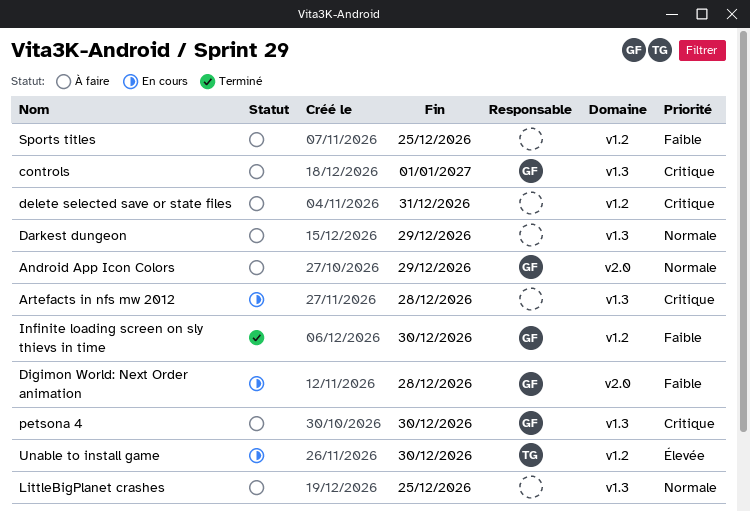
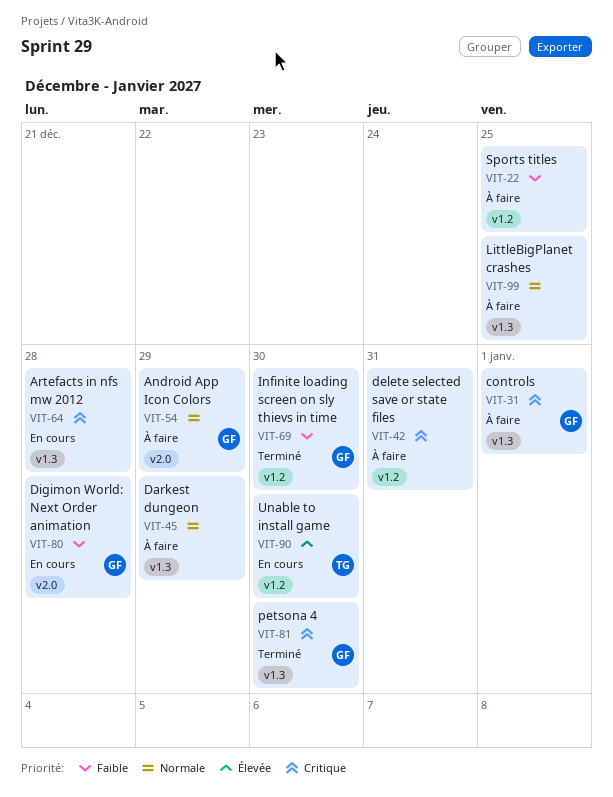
petsona 4, status: À faire -> Terminé

